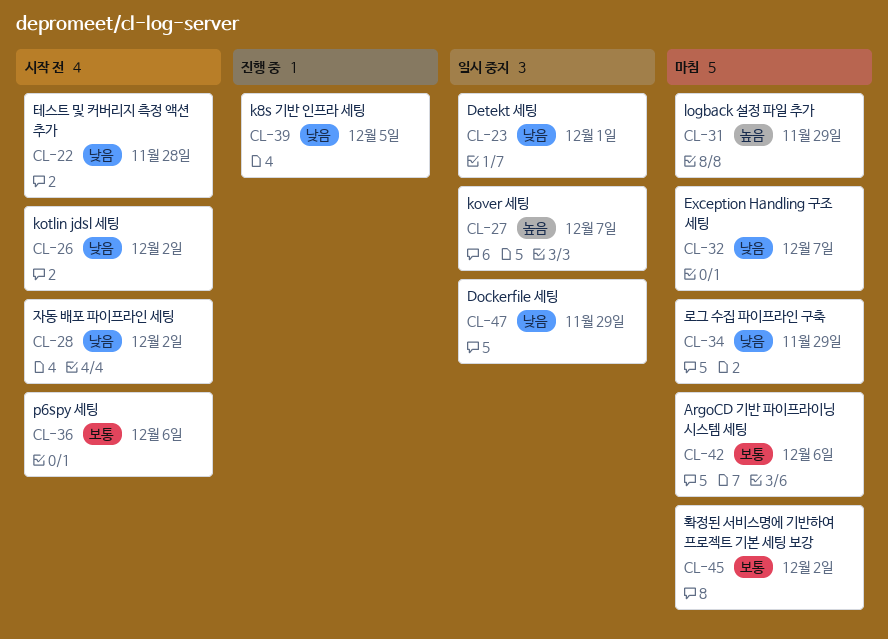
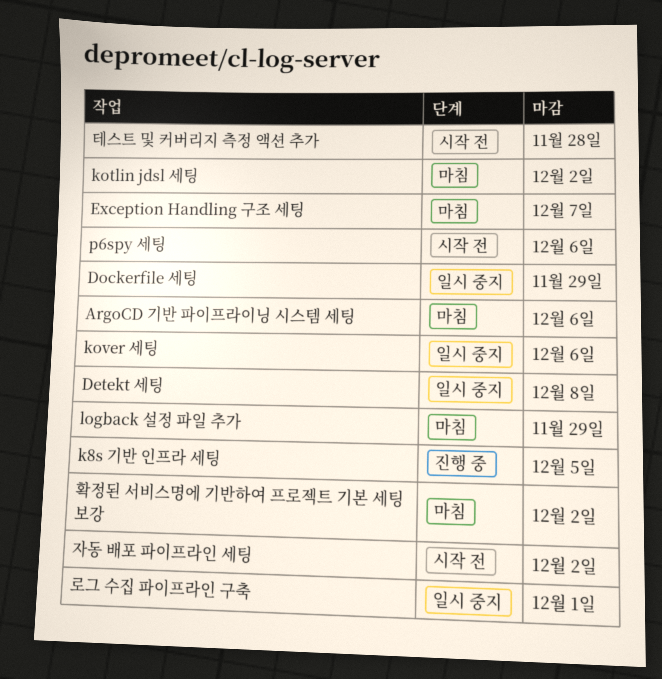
Detekt 세팅, due: Dec 1 -> Dec 8
kotlin jdsl 세팅, status: 시작 전 -> 마침
kover 세팅, due: Dec 7 -> Dec 6
로그 수집 파이프라인 구축, status: 마침 -> 일시 중지
로그 수집 파이프라인 구축, due: Nov 29 -> Dec 1

